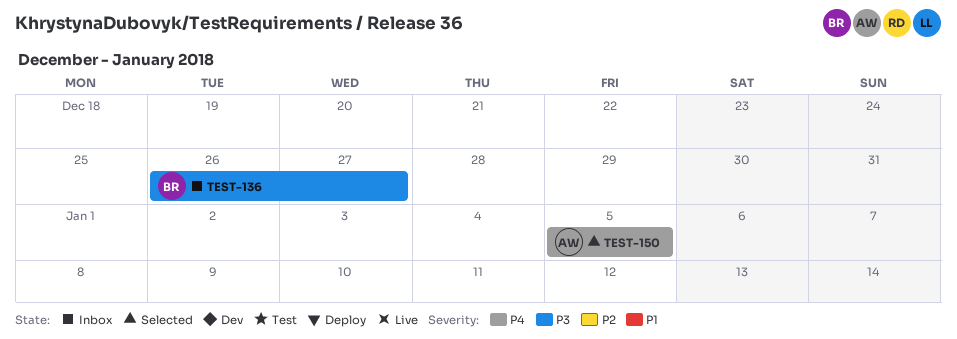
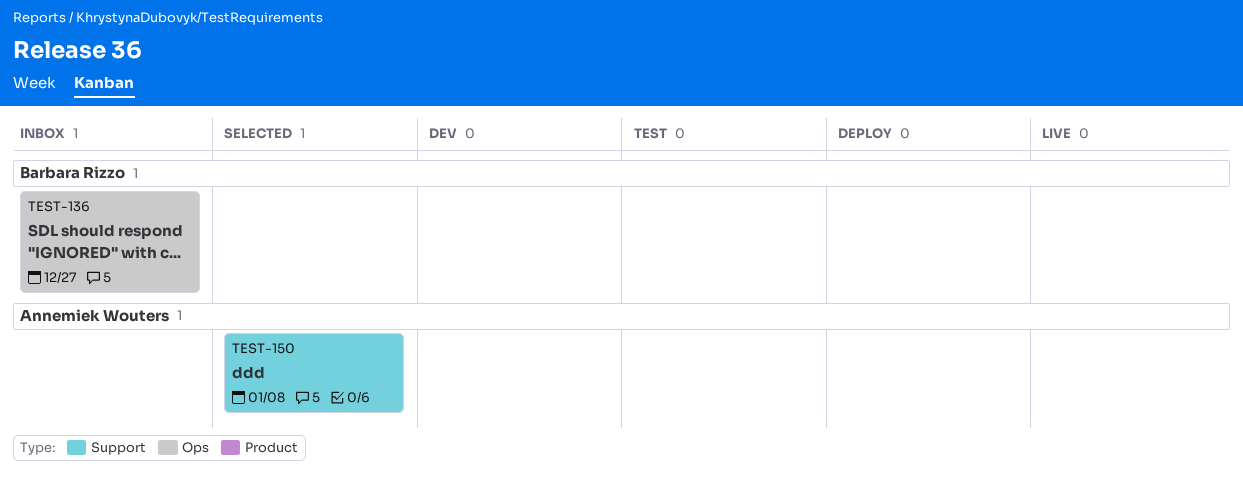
TEST-150, due: Jan 5 -> Jan 8

